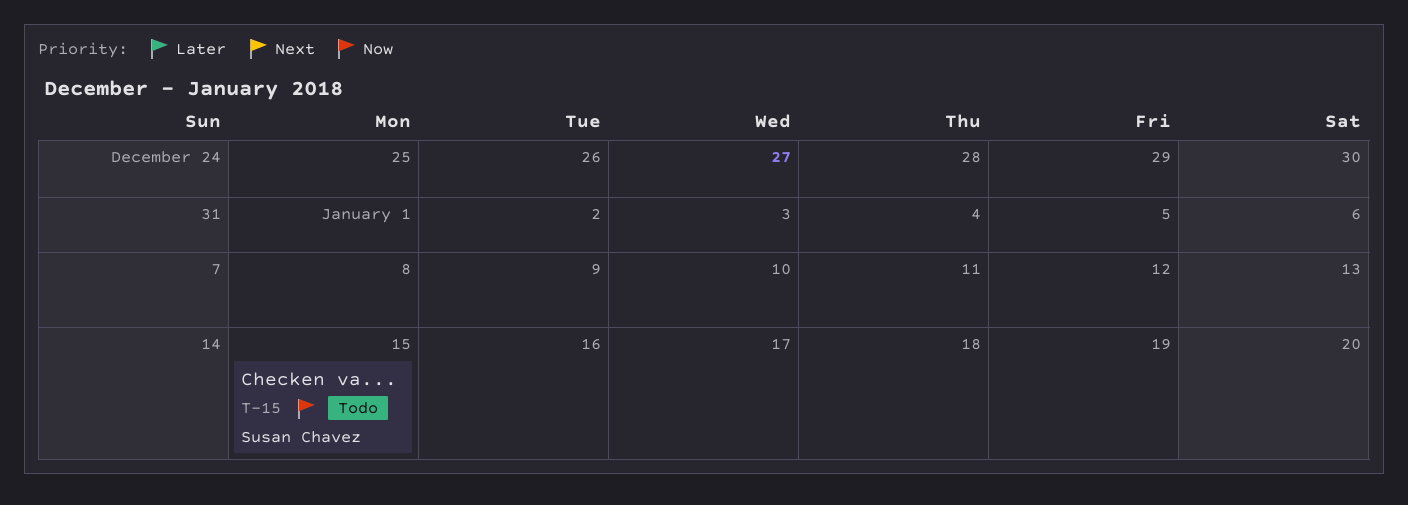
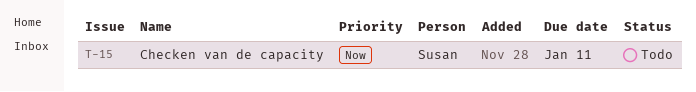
T-15, due: Jan 15 -> Jan 11

